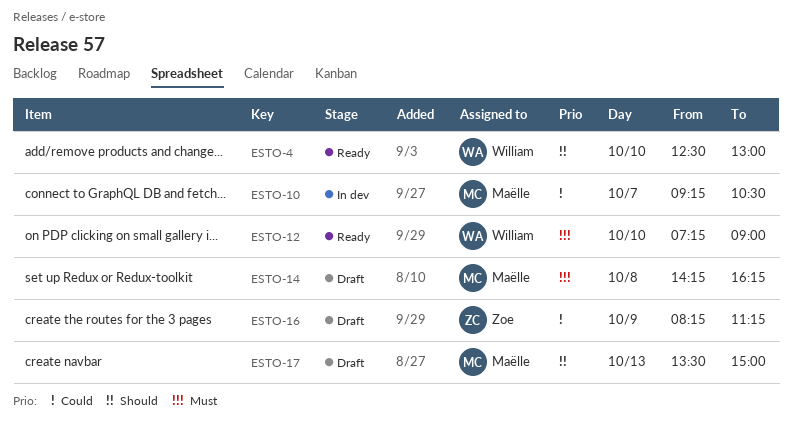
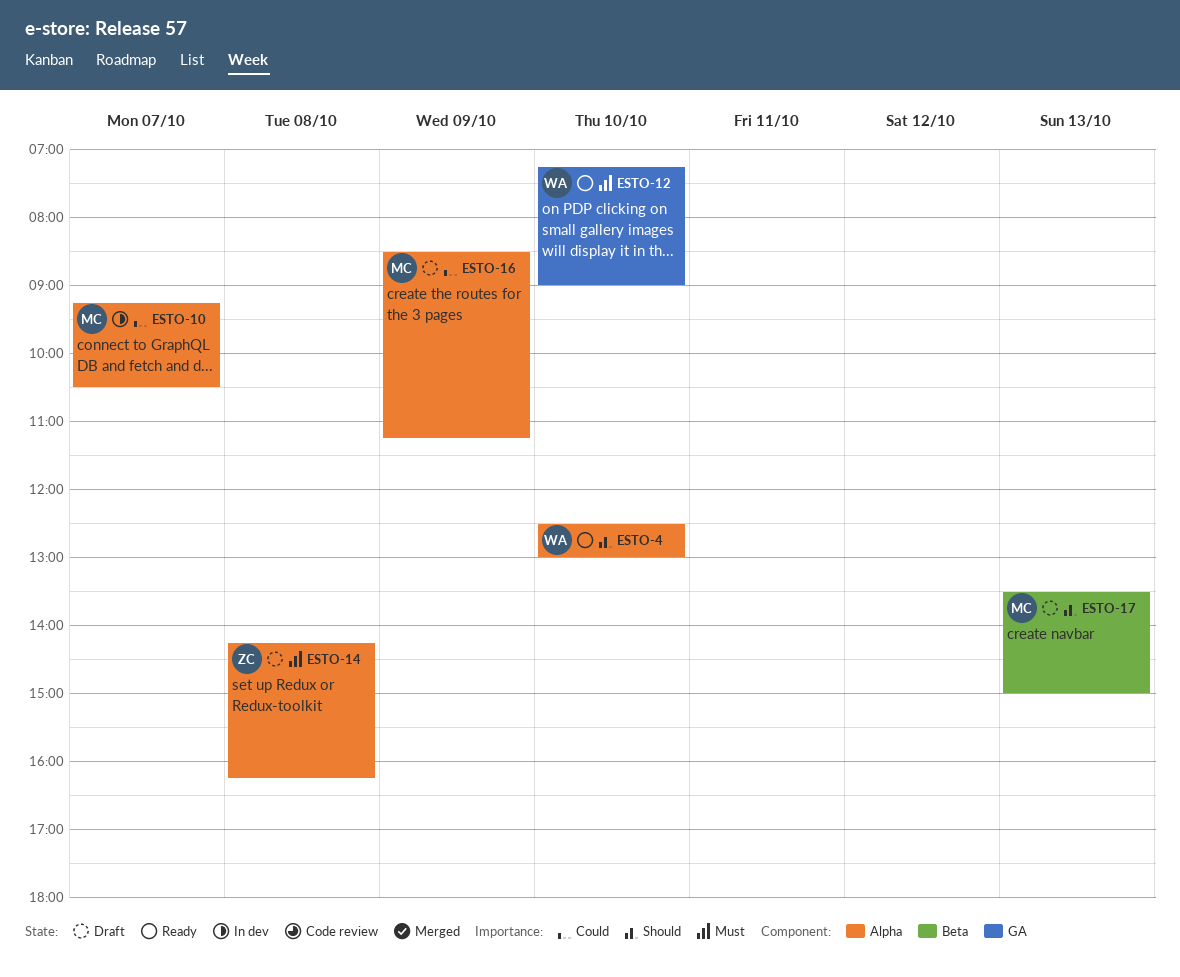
ESTO-14, owner: Maëlle -> Zoe
ESTO-16, owner: Zoe -> Maëlle
ESTO-16, begins: 08:15 -> 08:30

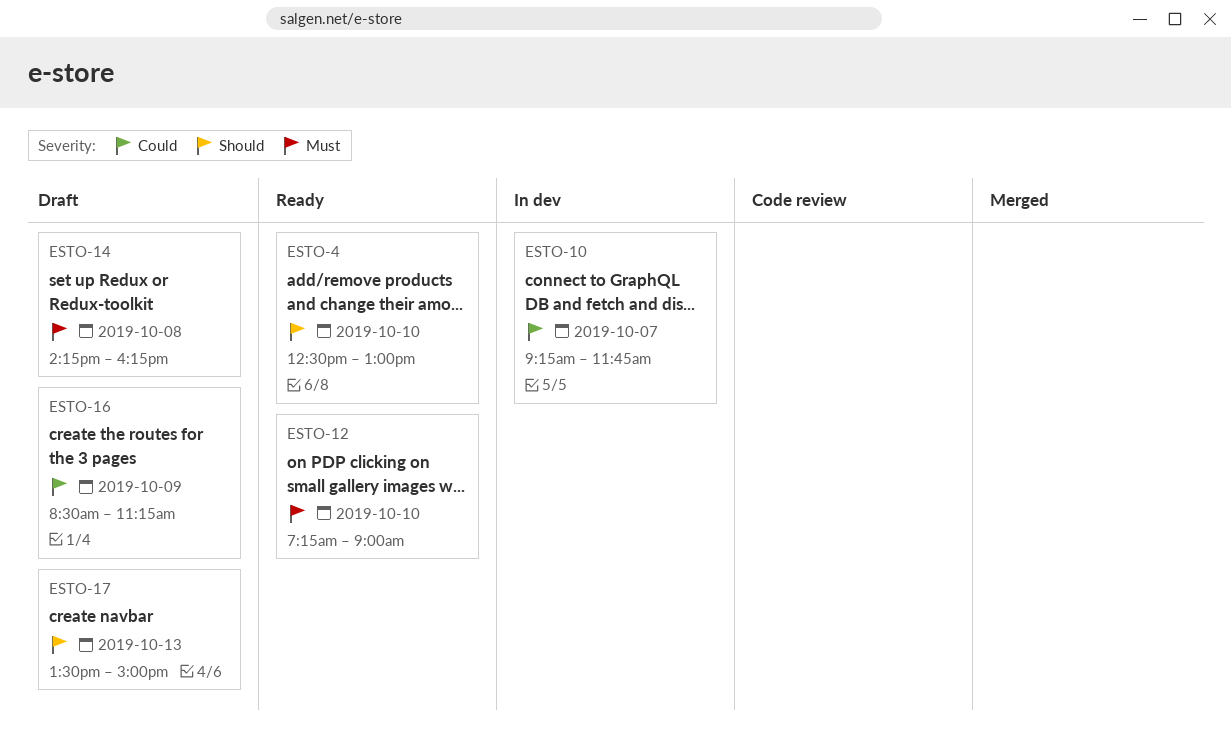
ESTO-10, ends: 10:30 -> 11:45

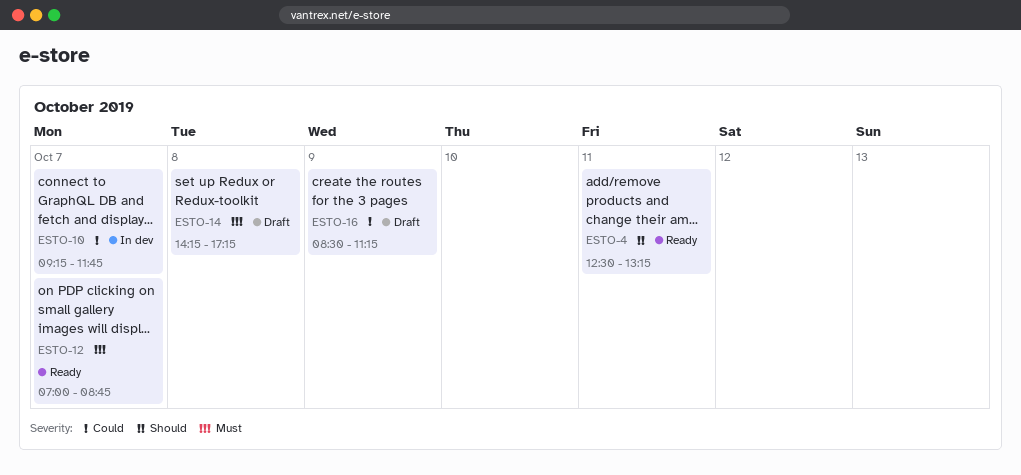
ESTO-4, day: Oct 10 -> Oct 11
ESTO-4, ends: 13:00 -> 13:15
ESTO-12, day: Oct 10 -> Oct 7
ESTO-12, begins: 07:15 -> 07:00
ESTO-12, ends: 09:00 -> 08:45
ESTO-14, ends: 16:15 -> 17:15
ESTO-17: present -> none

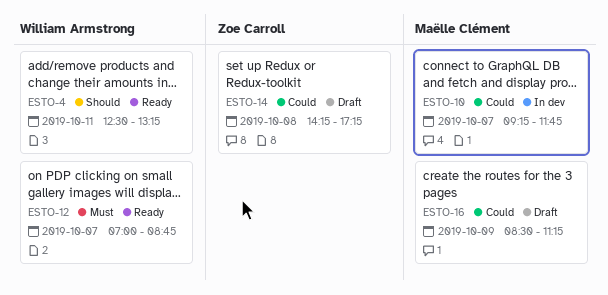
ESTO-14, priority: Must -> Could

